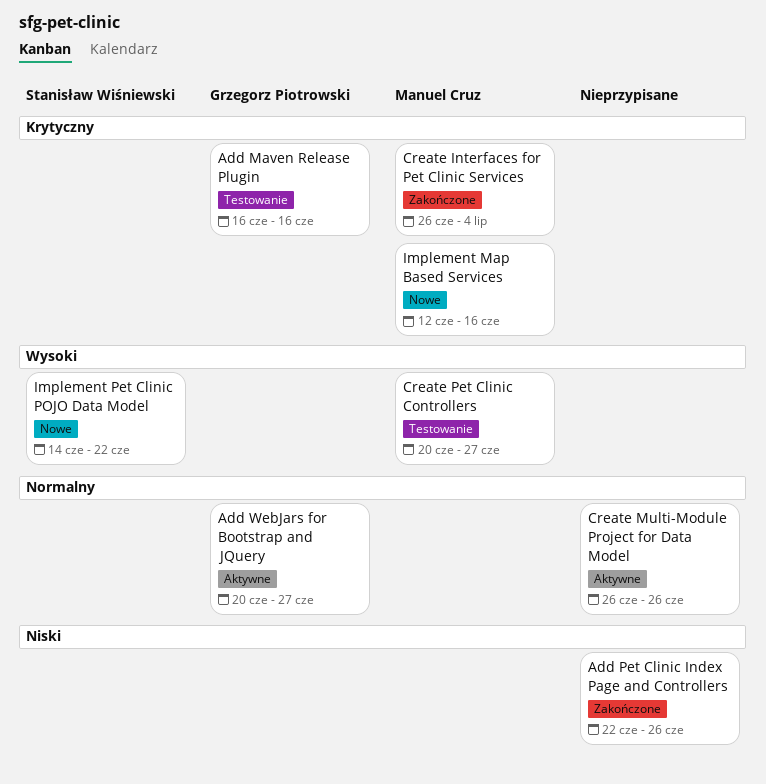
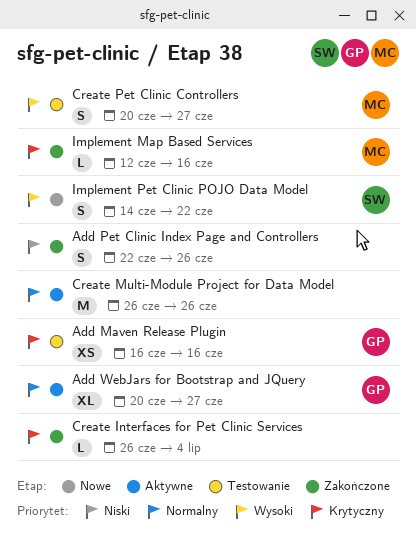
Create Interfaces for Pet Clinic Services, owner: Manuel Cruz -> none
Implement Map Based Services, status: Nowe -> Zakończone

